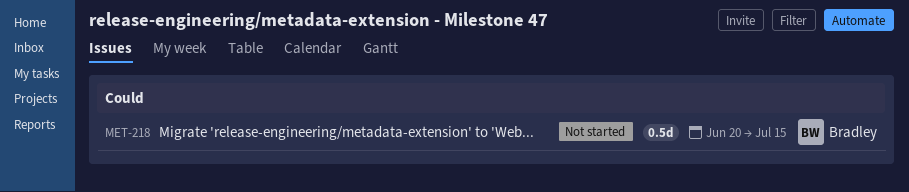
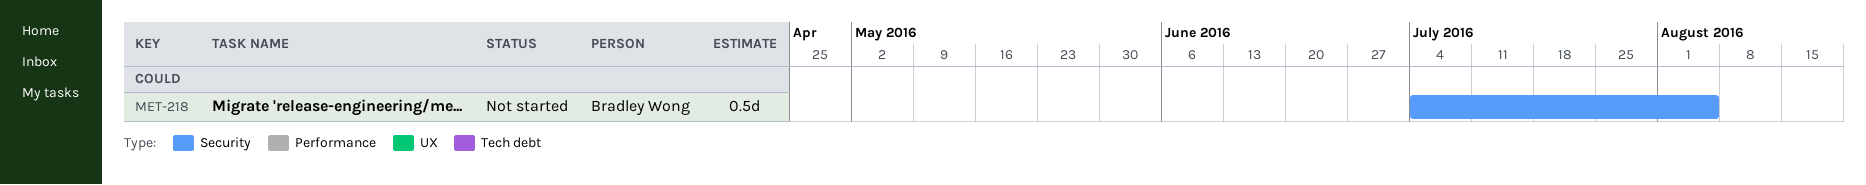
MET-218, start: Jun 20 -> Jul 4
MET-218, due: Jul 15 -> Aug 5

